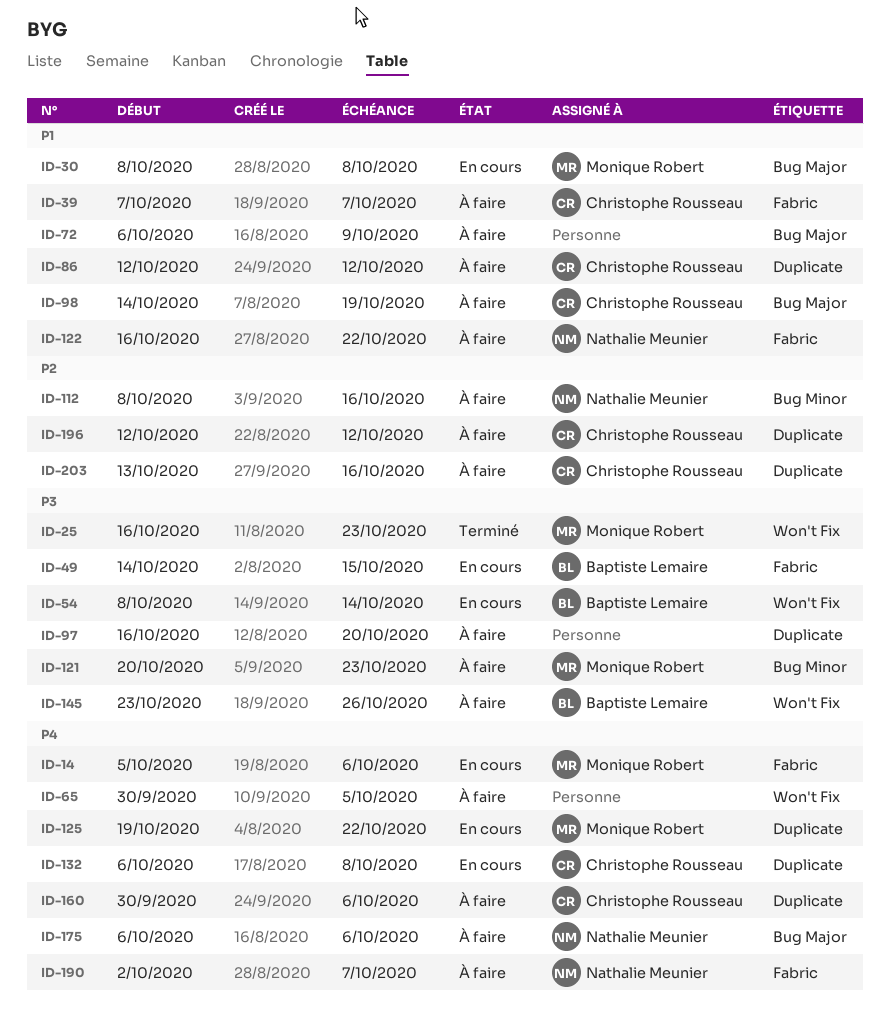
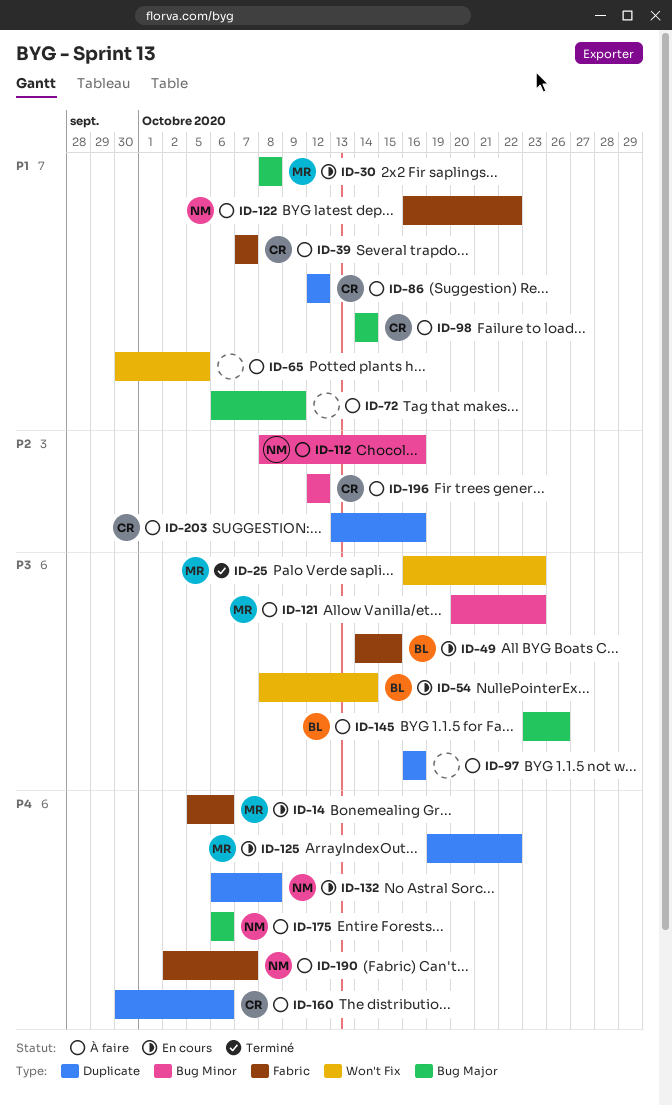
ID-65, priority: P4 -> P1
ID-97, due: Oct 20 -> Oct 16
ID-98, due: Oct 19 -> Oct 14
ID-132, owner: Christophe Rousseau -> Nathalie Meunier
ID-145, label: Won't Fix -> Bug Major
ID-196, label: Duplicate -> Bug Minor

